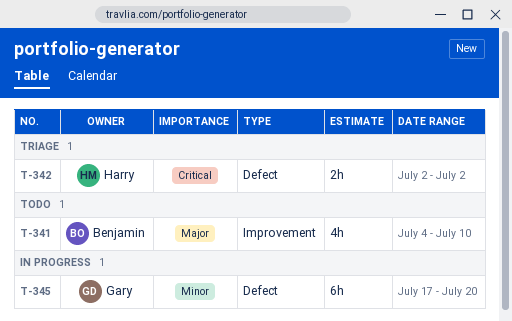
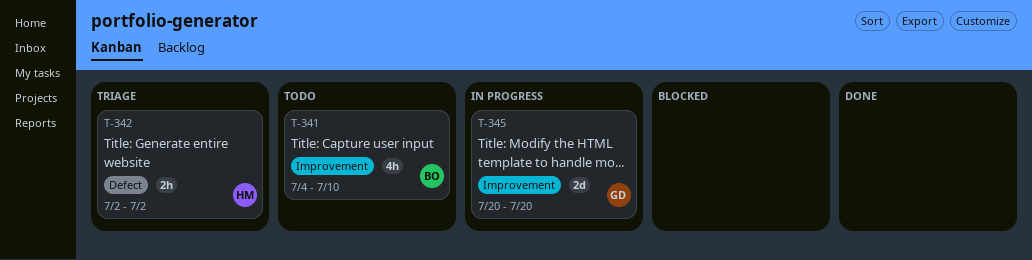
T-345, label: Defect -> Improvement
T-345, estimate: 6h -> 2d
T-345, start: Jul 17 -> Jul 20

